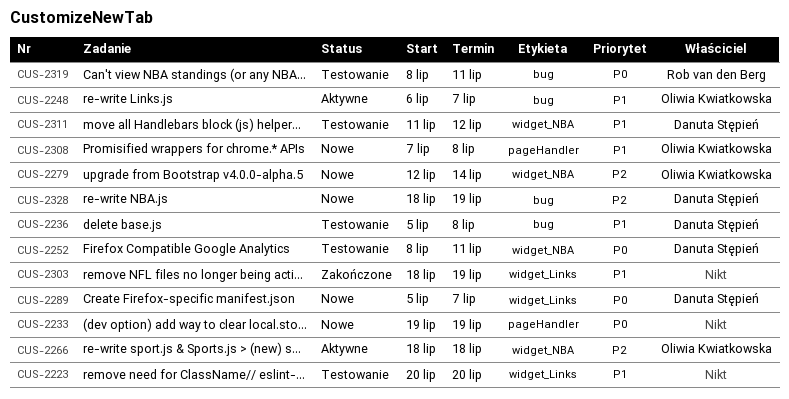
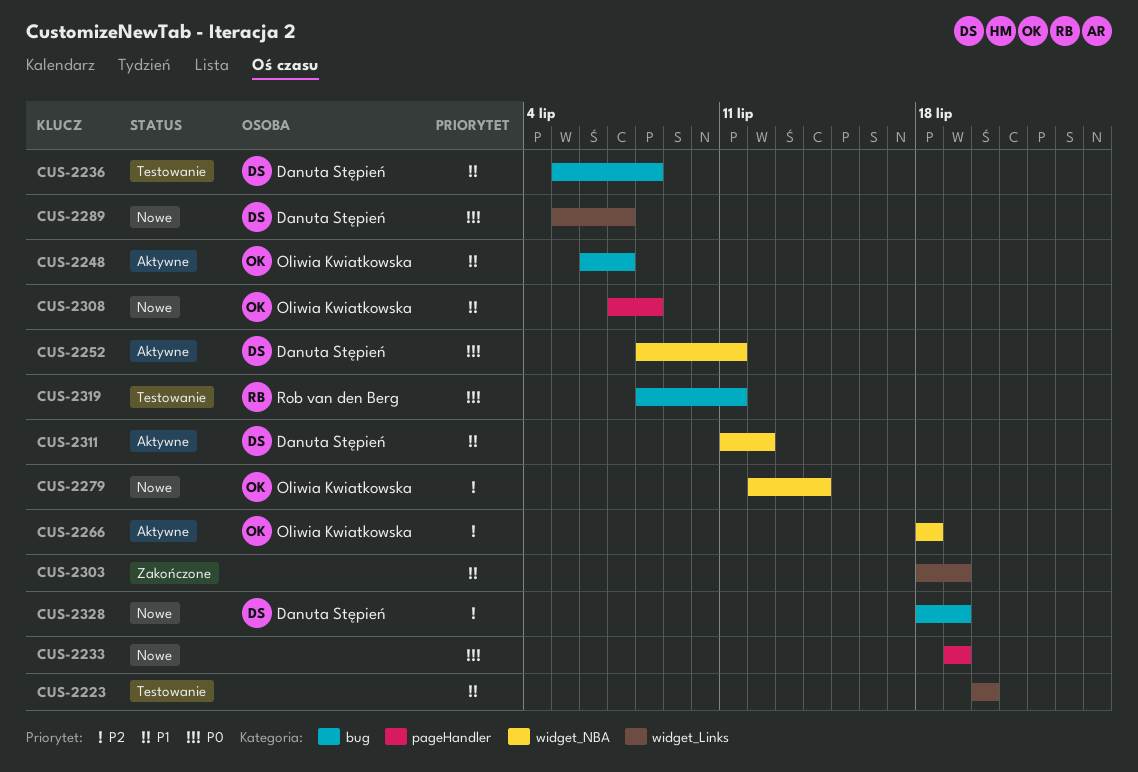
CUS-2252, status: Testowanie -> Aktywne
CUS-2311, status: Testowanie -> Aktywne

